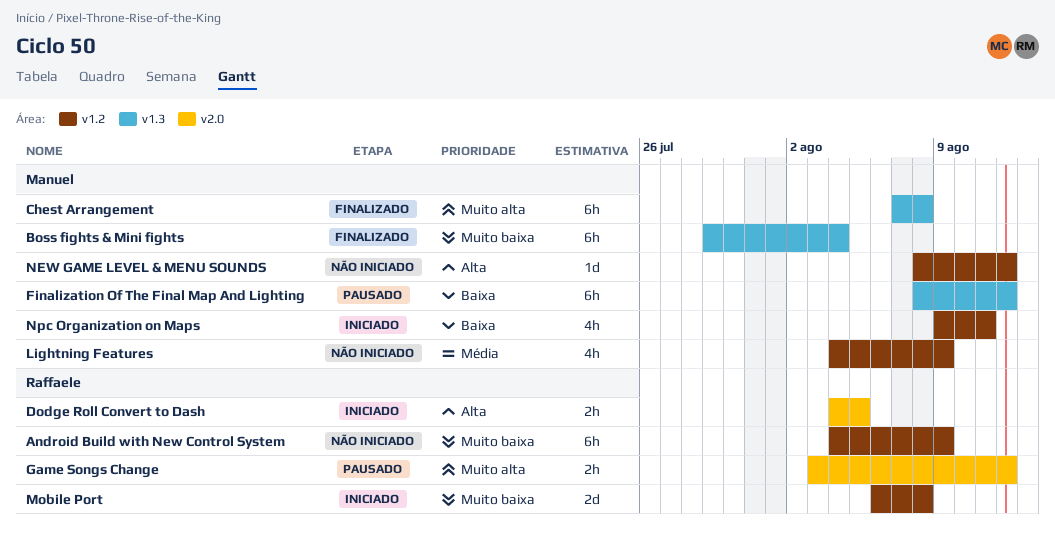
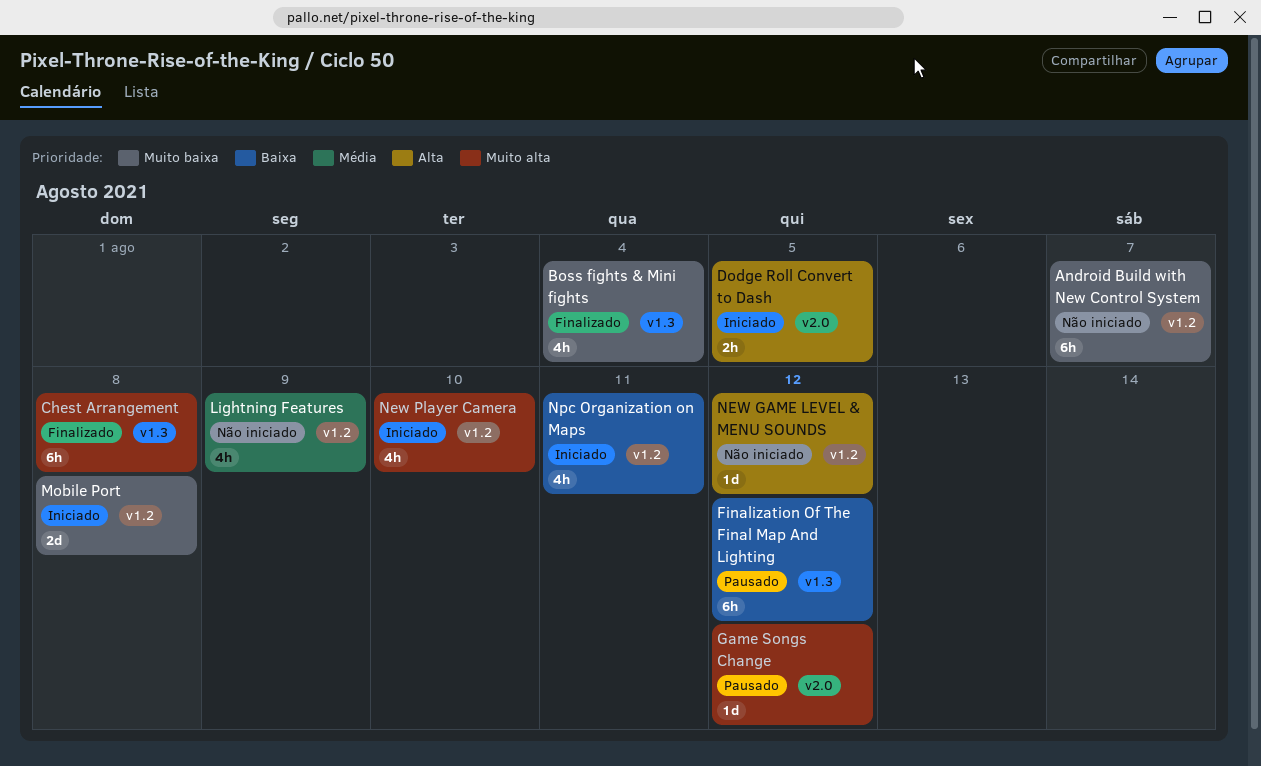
Android Build with New Control System, due: Aug 9 -> Aug 7
Boss fights & Mini fights, estimate: 6h -> 4h
Game Songs Change, estimate: 2h -> 1d
New Player Camera: none -> present

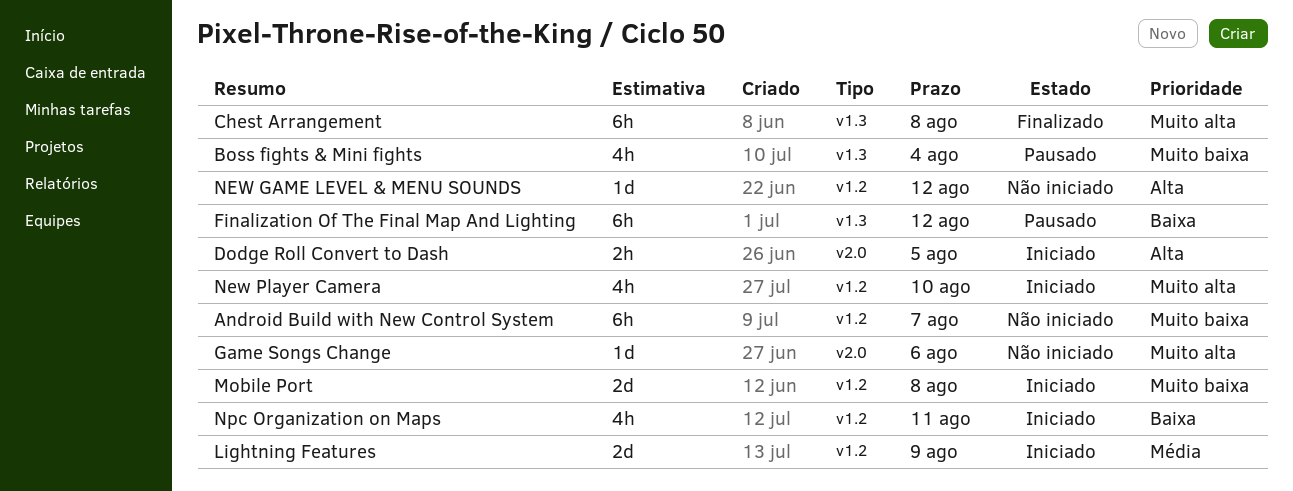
Boss fights & Mini fights, status: Finalizado -> Pausado
Game Songs Change, status: Pausado -> Não iniciado
Game Songs Change, due: Aug 12 -> Aug 6
Lightning Features, status: Não iniciado -> Iniciado
Lightning Features, estimate: 4h -> 2d

